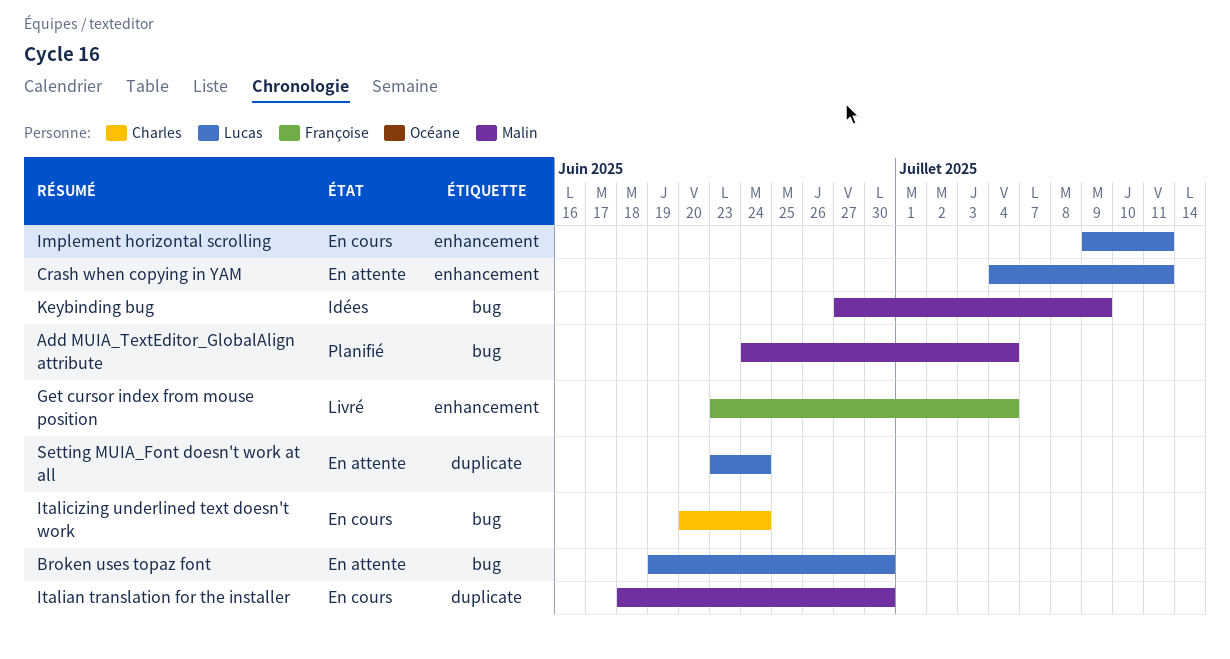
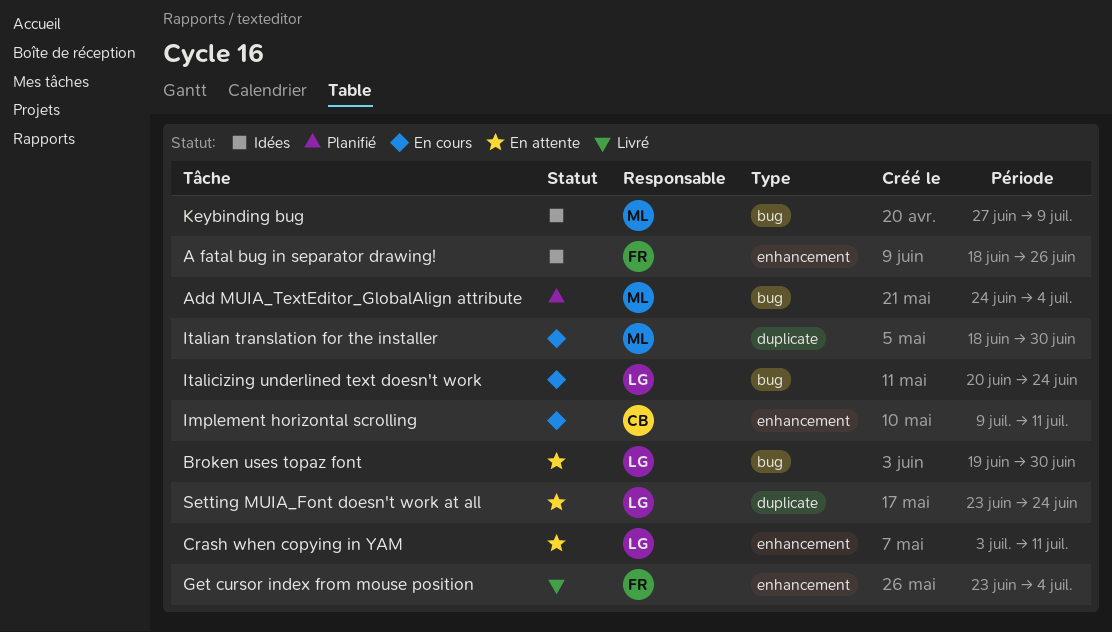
A fatal bug in separator drawing!: none -> present
Crash when copying in YAM, start: Jul 4 -> Jul 3
Implement horizontal scrolling, owner: Lucas -> Charles
Italicizing underlined text doesn't work, owner: Charles -> Lucas

